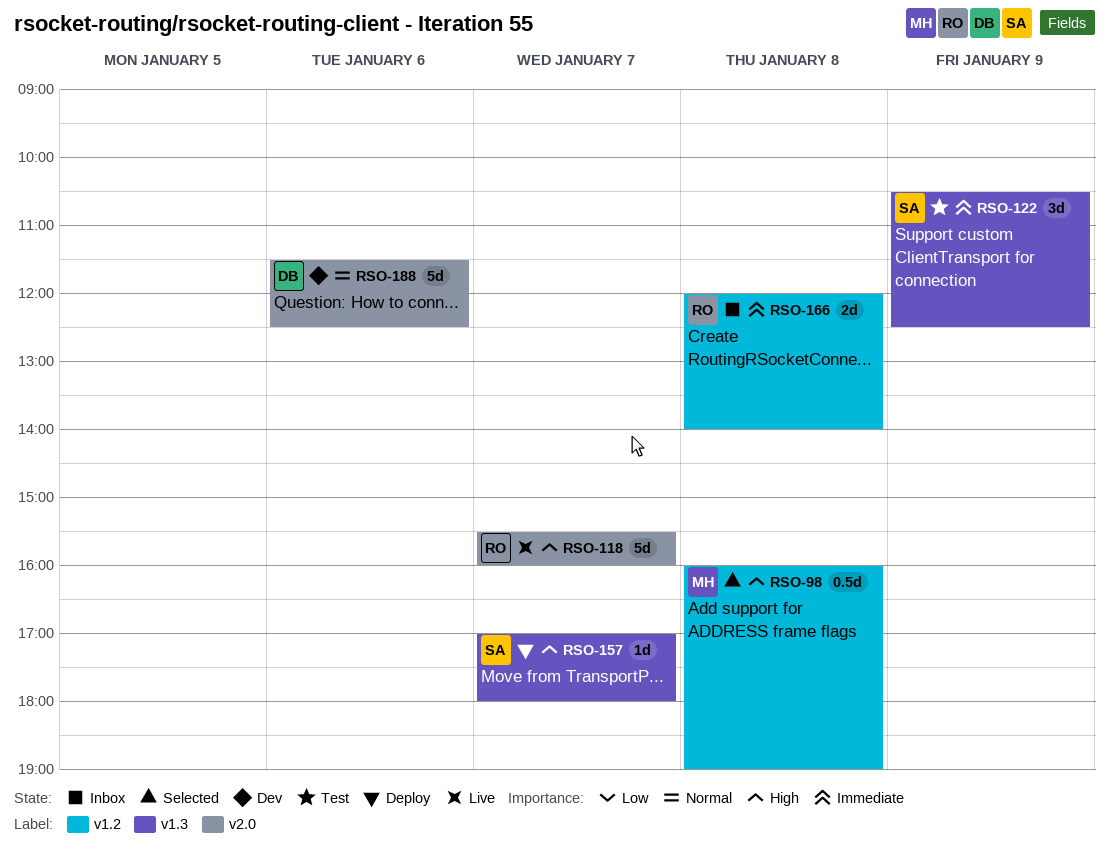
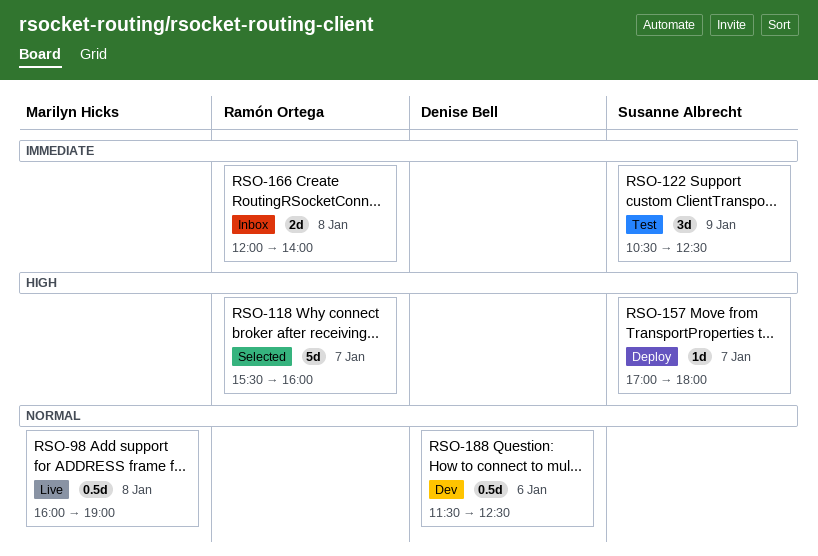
RSO-98, status: Selected -> Live
RSO-98, priority: High -> Normal
RSO-118, status: Live -> Selected
RSO-188, estimate: 5d -> 0.5d

